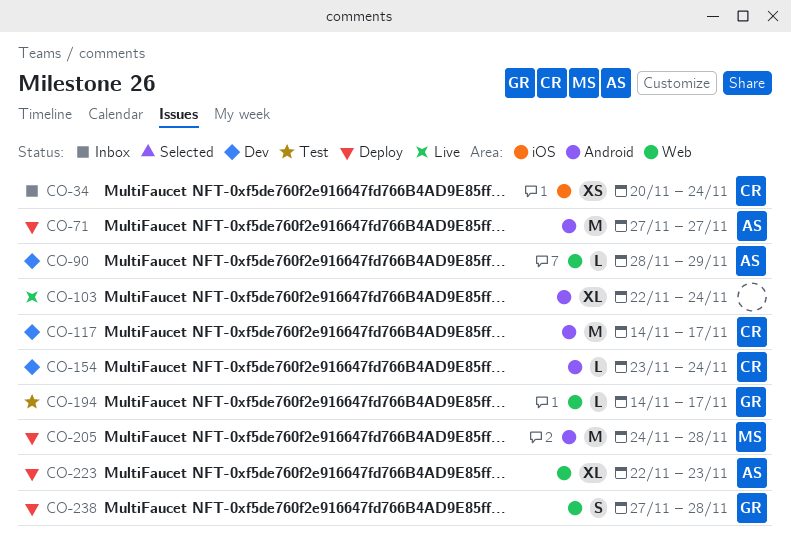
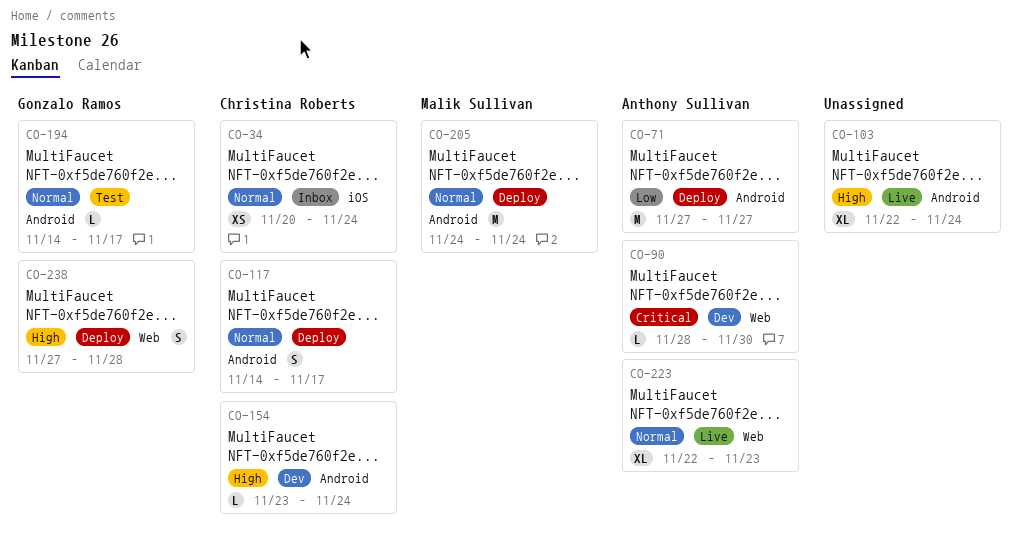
CO-90, due: Nov 29 -> Nov 30
CO-117, status: Dev -> Deploy
CO-117, estimate: M -> S
CO-194, label: Web -> Android
CO-205, due: Nov 28 -> Nov 24
CO-223, status: Deploy -> Live

